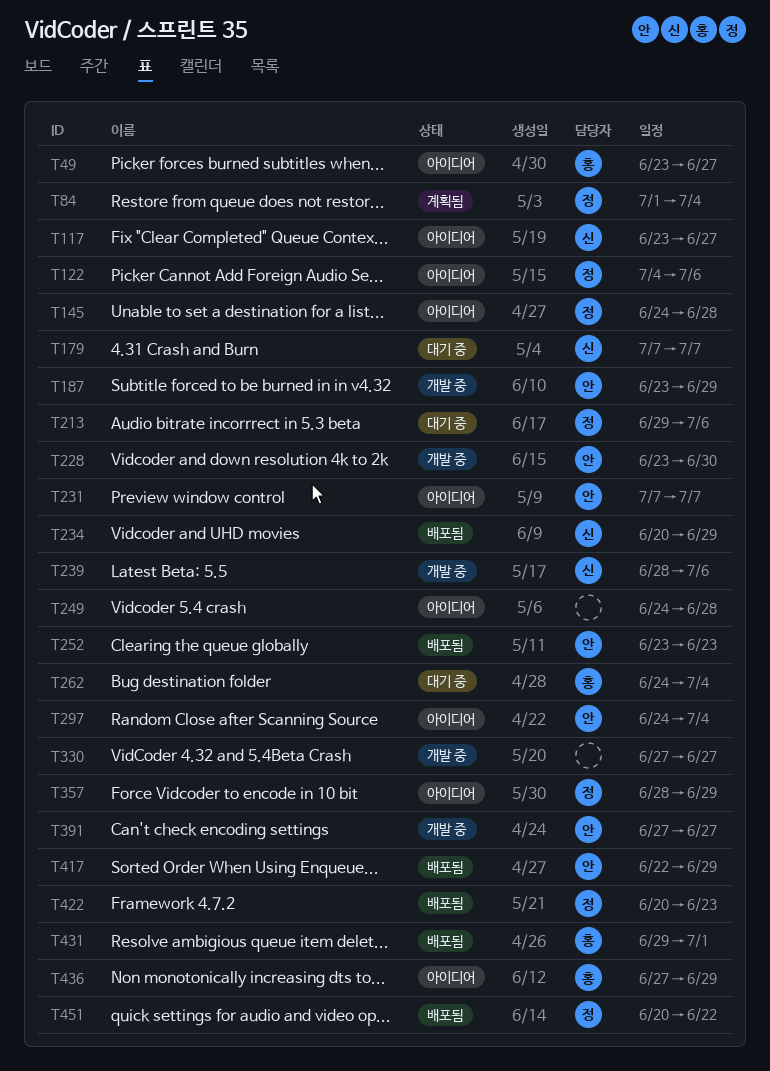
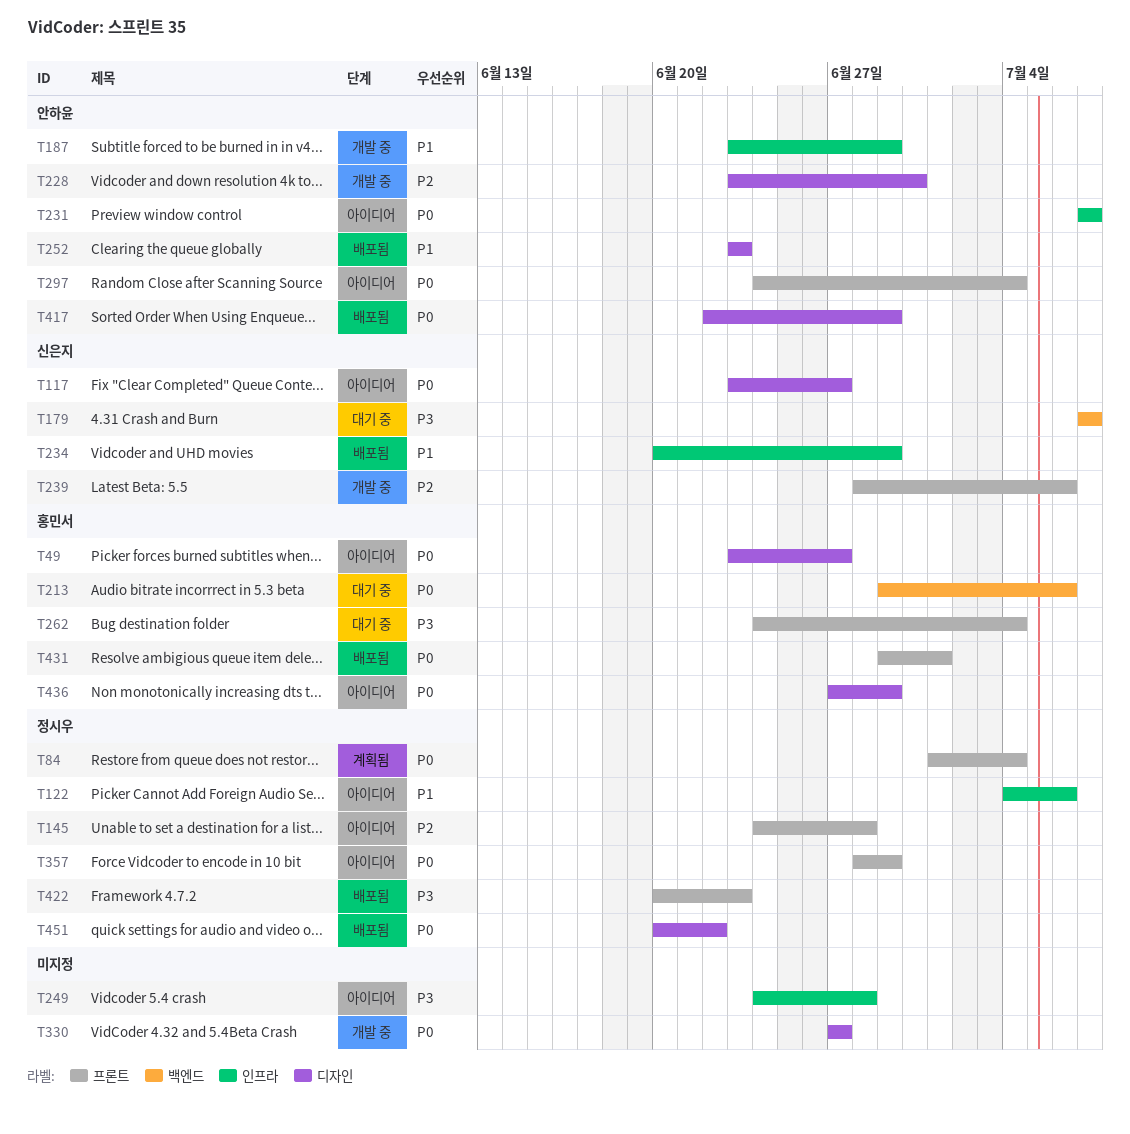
T213, owner: 정시우 -> 홍민서
T391: present -> none

